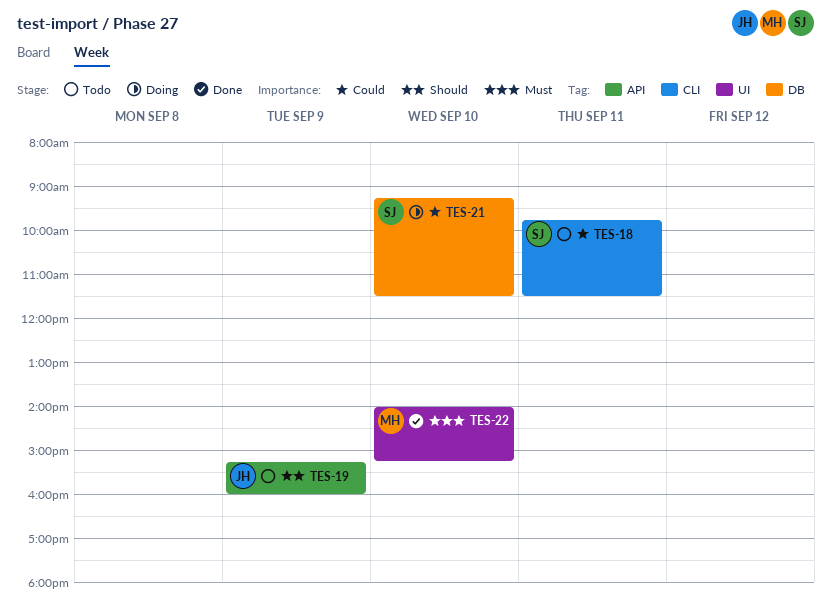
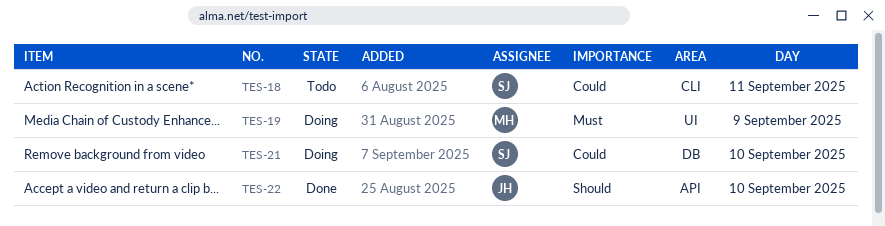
TES-19, status: Todo -> Doing
TES-19, owner: JH -> MH
TES-19, priority: Should -> Must
TES-19, label: API -> UI
TES-22, owner: MH -> JH
TES-22, priority: Must -> Should
TES-22, label: UI -> API

